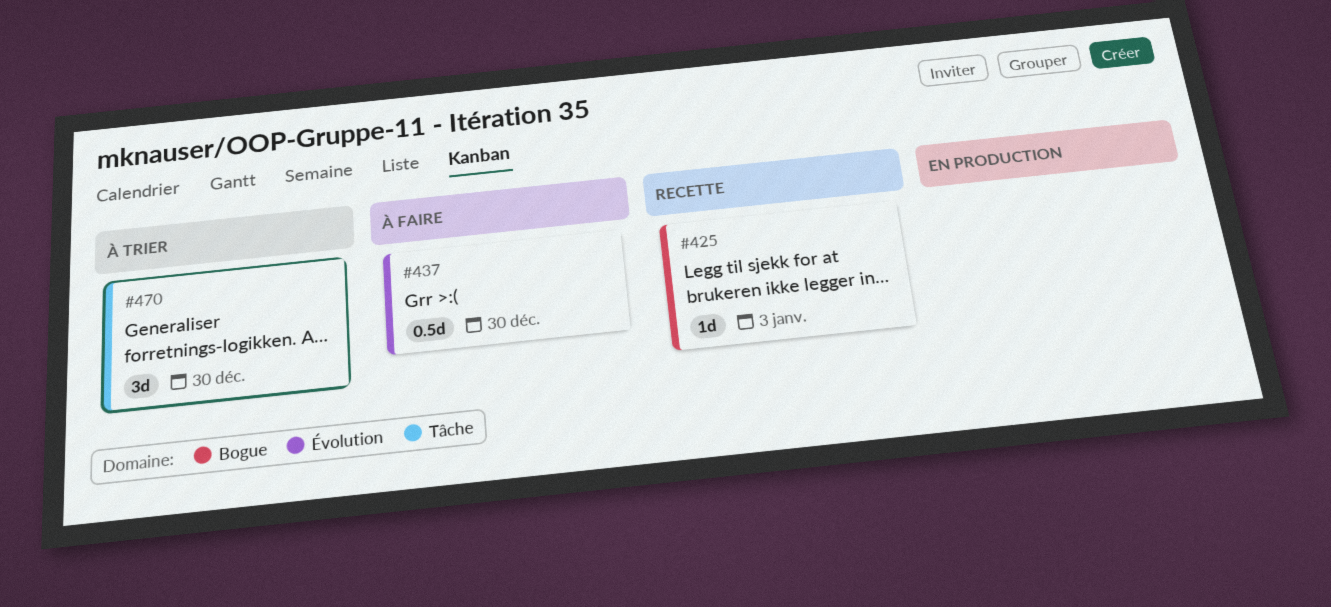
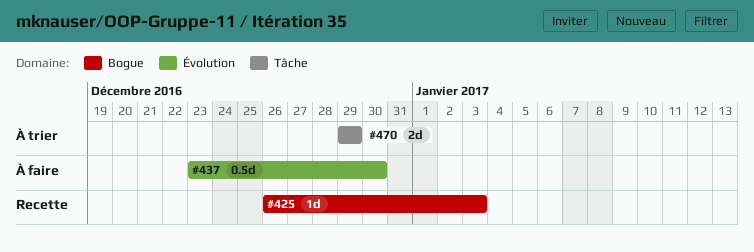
#470, estimate: 3d -> 2d
#470, due: Dec 30 -> Dec 29

